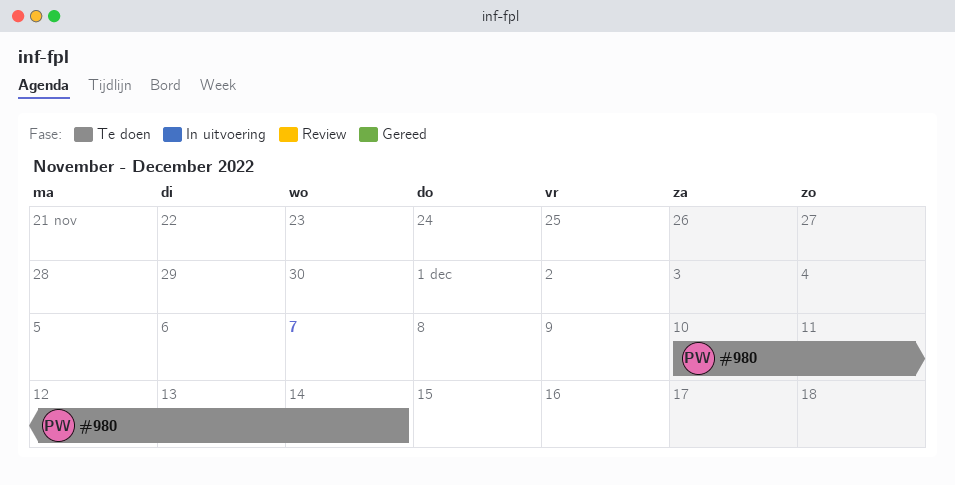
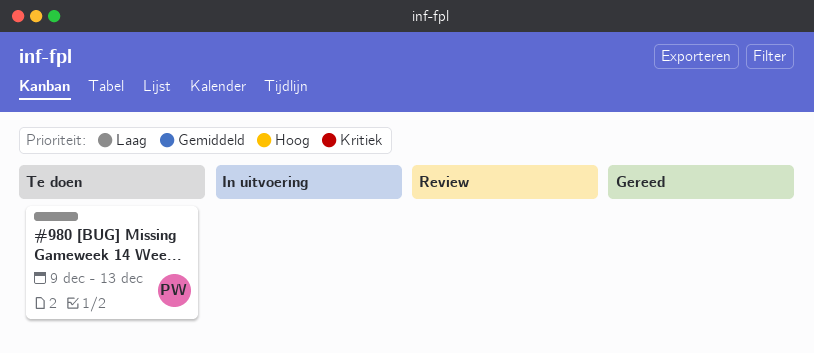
#980, start: Dec 10 -> Dec 9
#980, due: Dec 14 -> Dec 13

